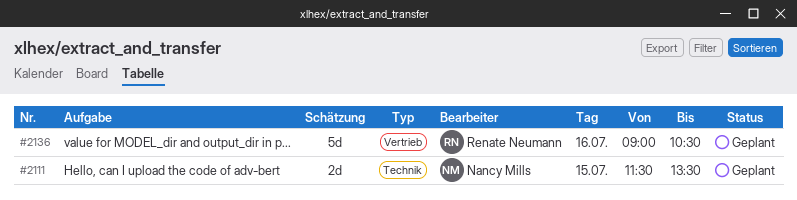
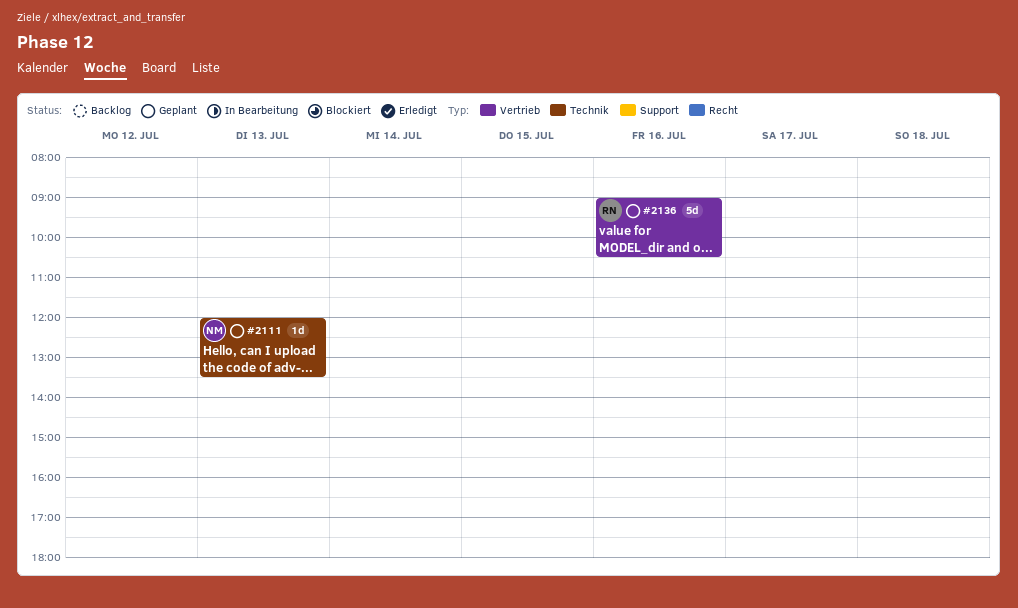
#2111, estimate: 2d -> 1d
#2111, day: Jul 15 -> Jul 13
#2111, begins: 11:30 -> 12:00

